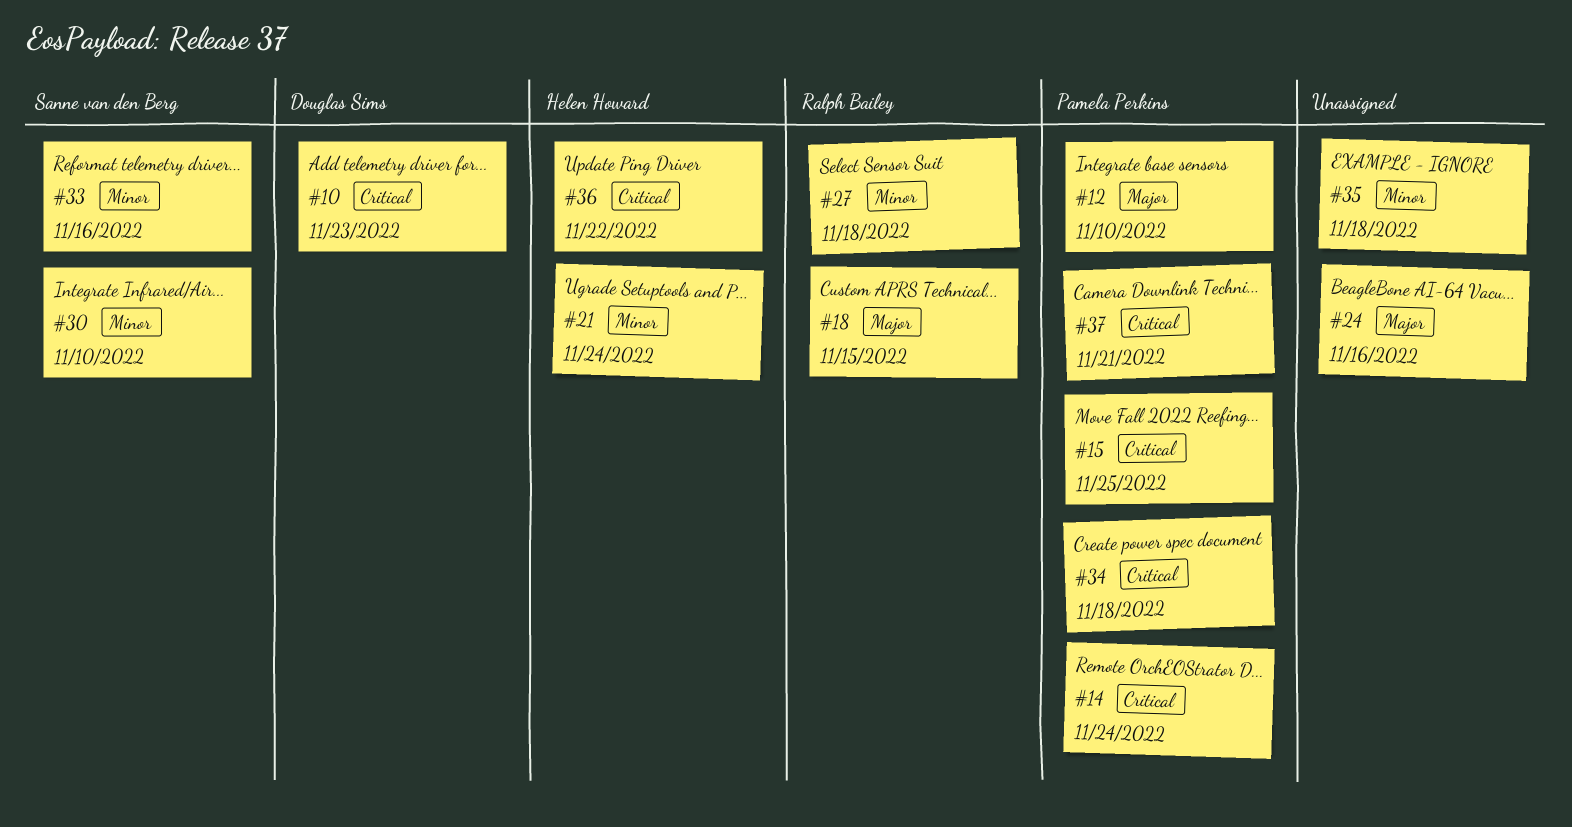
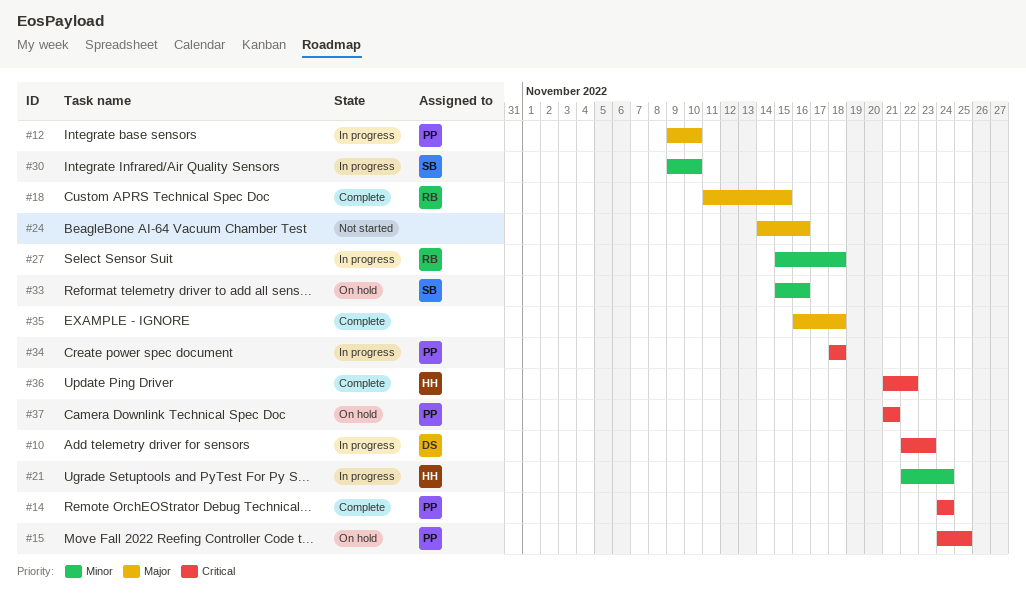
#35, priority: Minor -> Major

